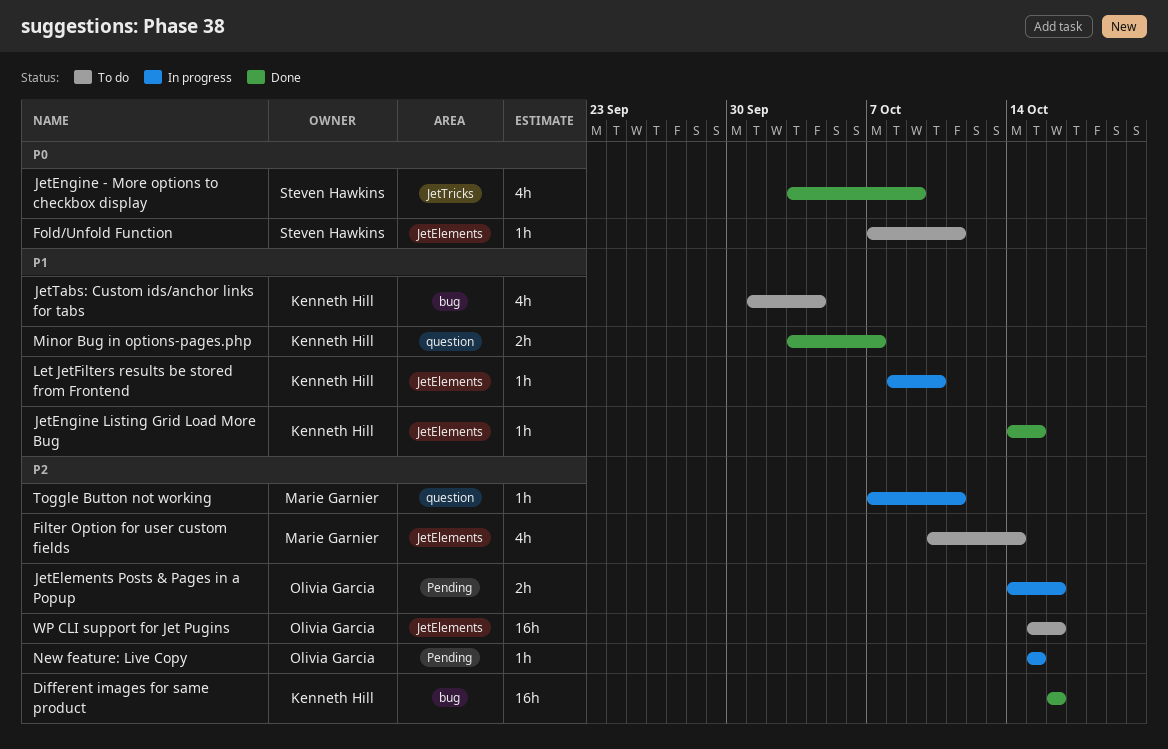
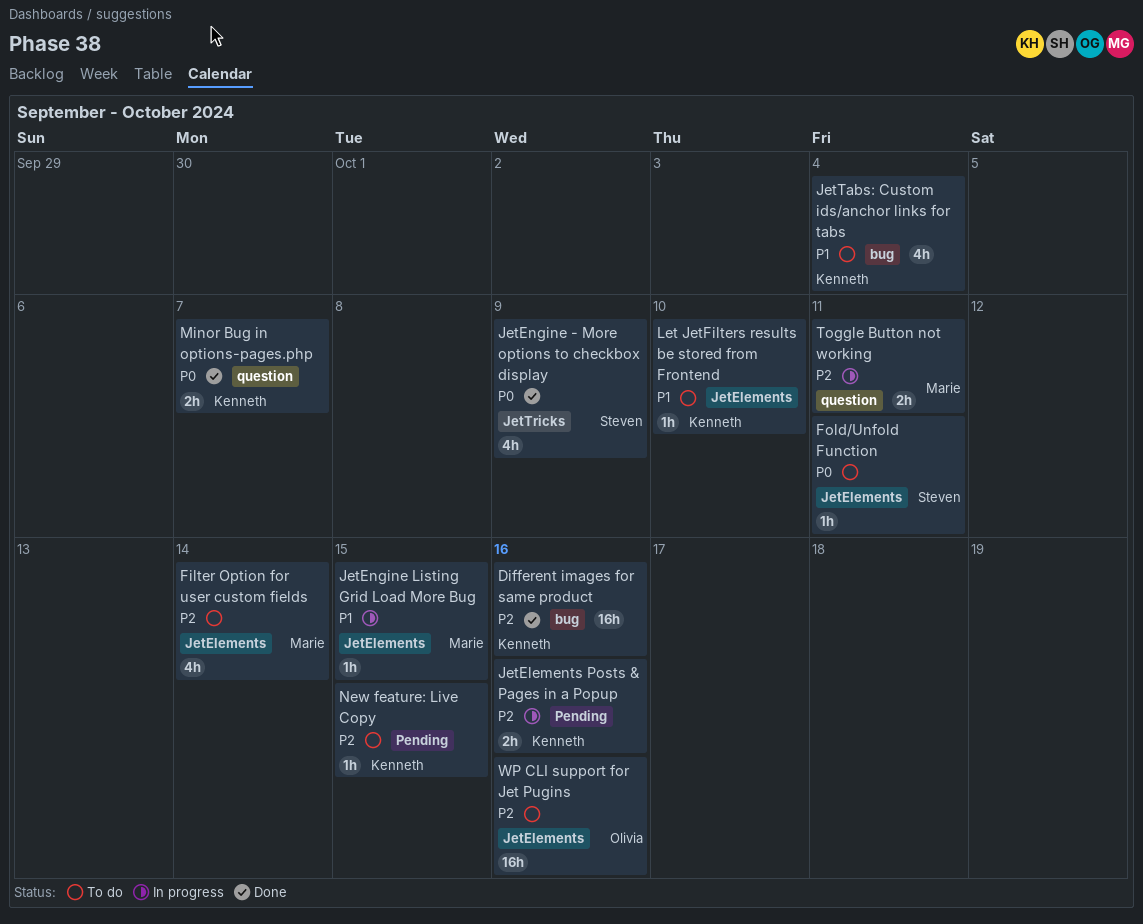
JetElements Posts & Pages in a Popup, owner: Olivia Garcia -> Kenneth Hill
JetEngine Listing Grid Load More Bug, status: Done -> In progress
JetEngine Listing Grid Load More Bug, owner: Kenneth Hill -> Marie Garnier
Let JetFilters results be stored from Frontend, status: In progress -> To do
Minor Bug in options-pages.php, priority: P1 -> P0
New feature: Live Copy, status: In progress -> To do
New feature: Live Copy, owner: Olivia Garcia -> Kenneth Hill
Toggle Button not working, estimate: 1h -> 2h

